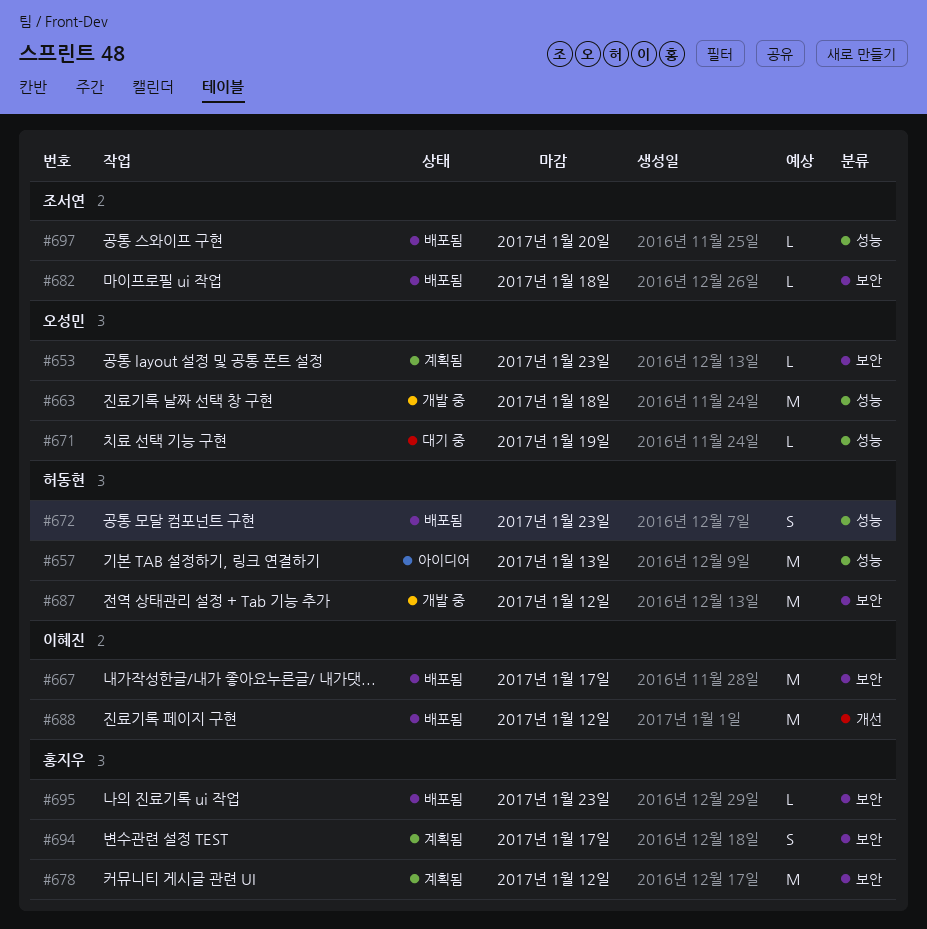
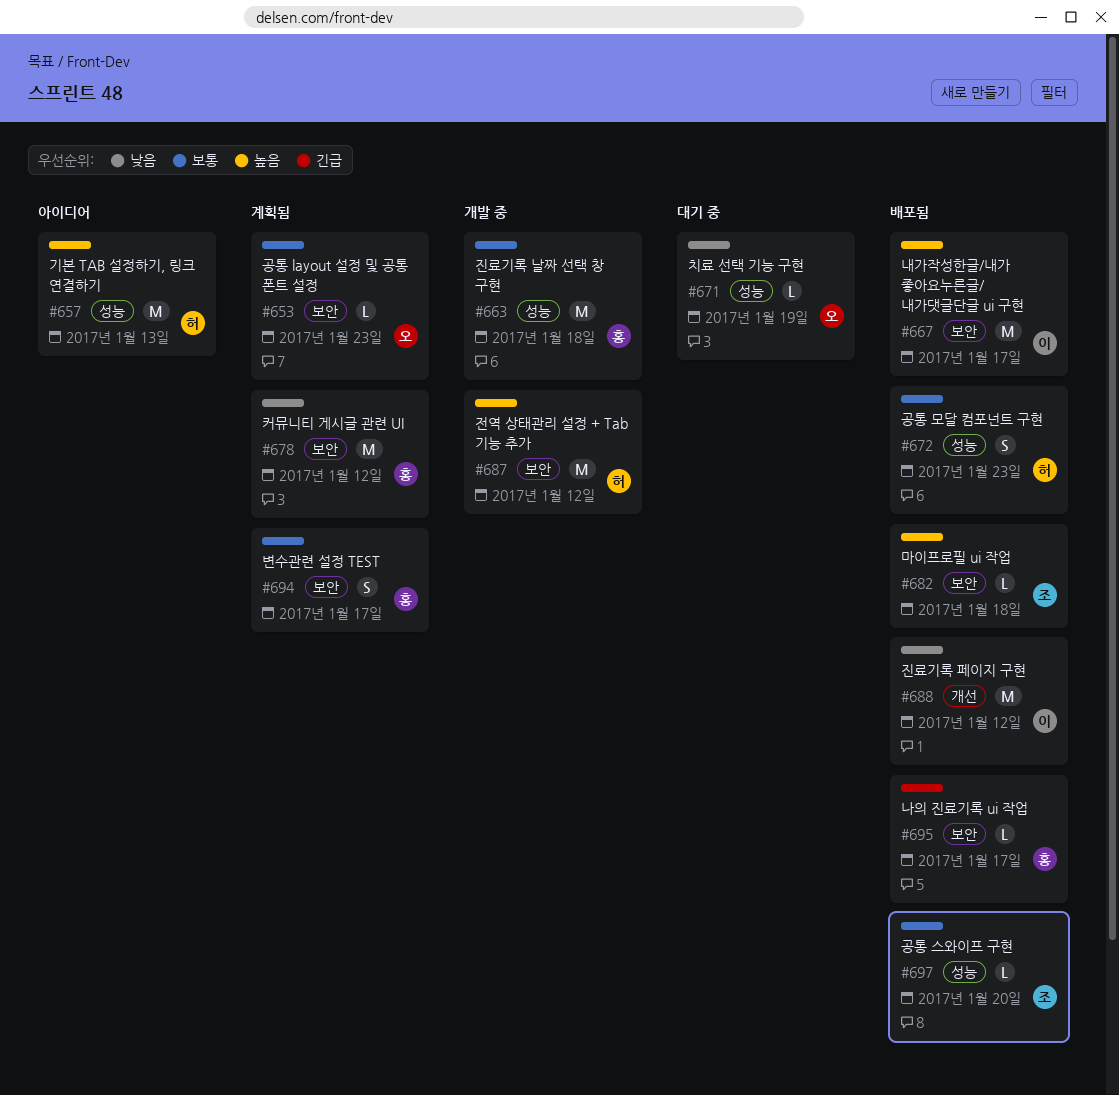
#663, owner: 오성민 -> 홍지우
#695, due: Jan 23 -> Jan 17

